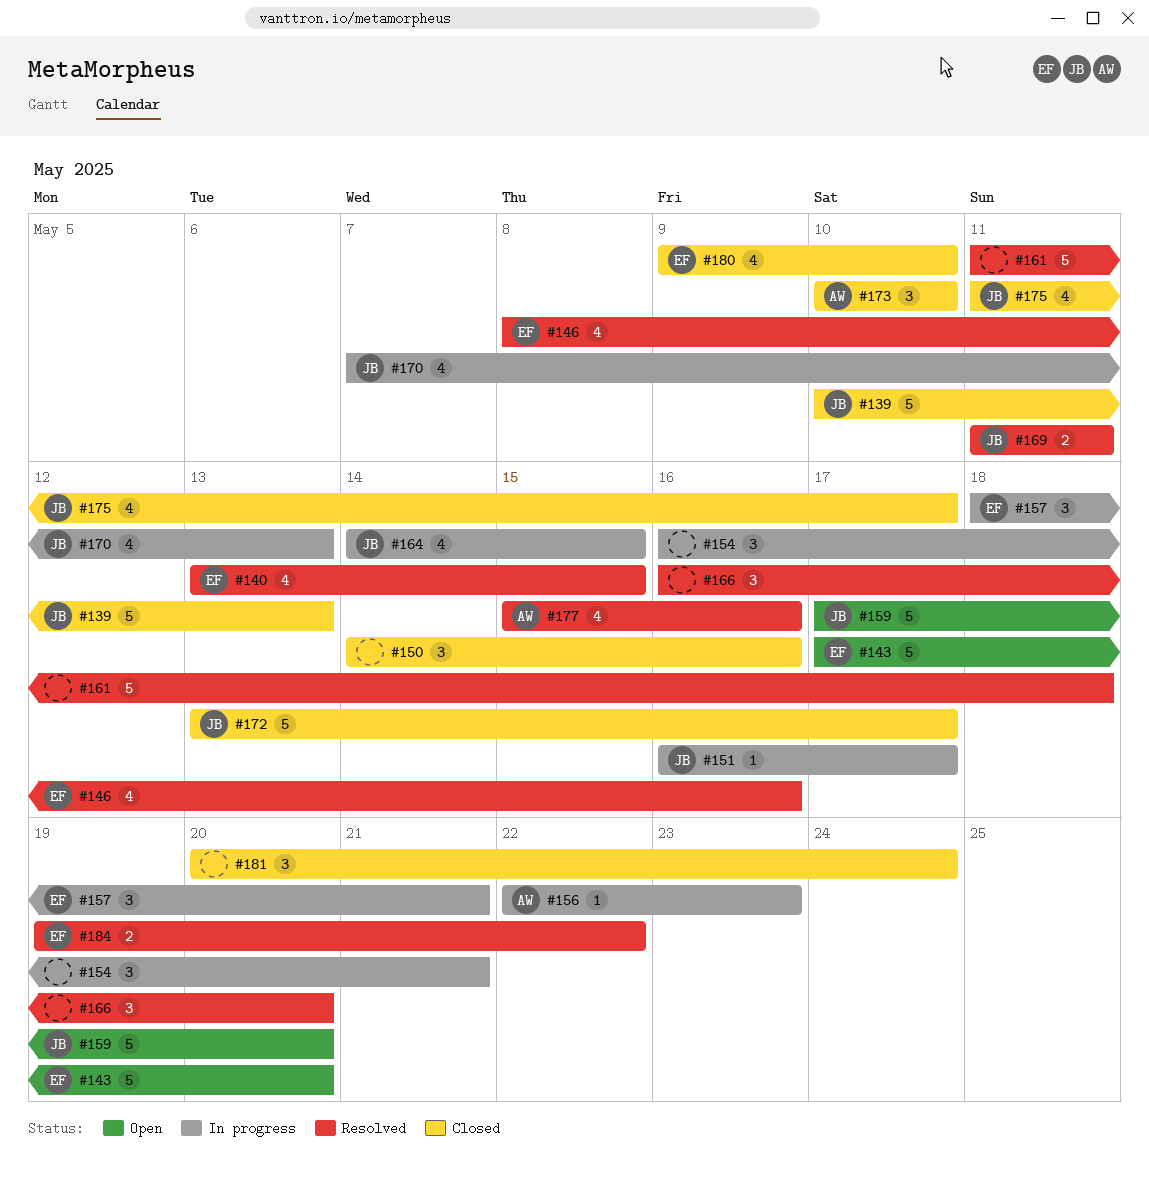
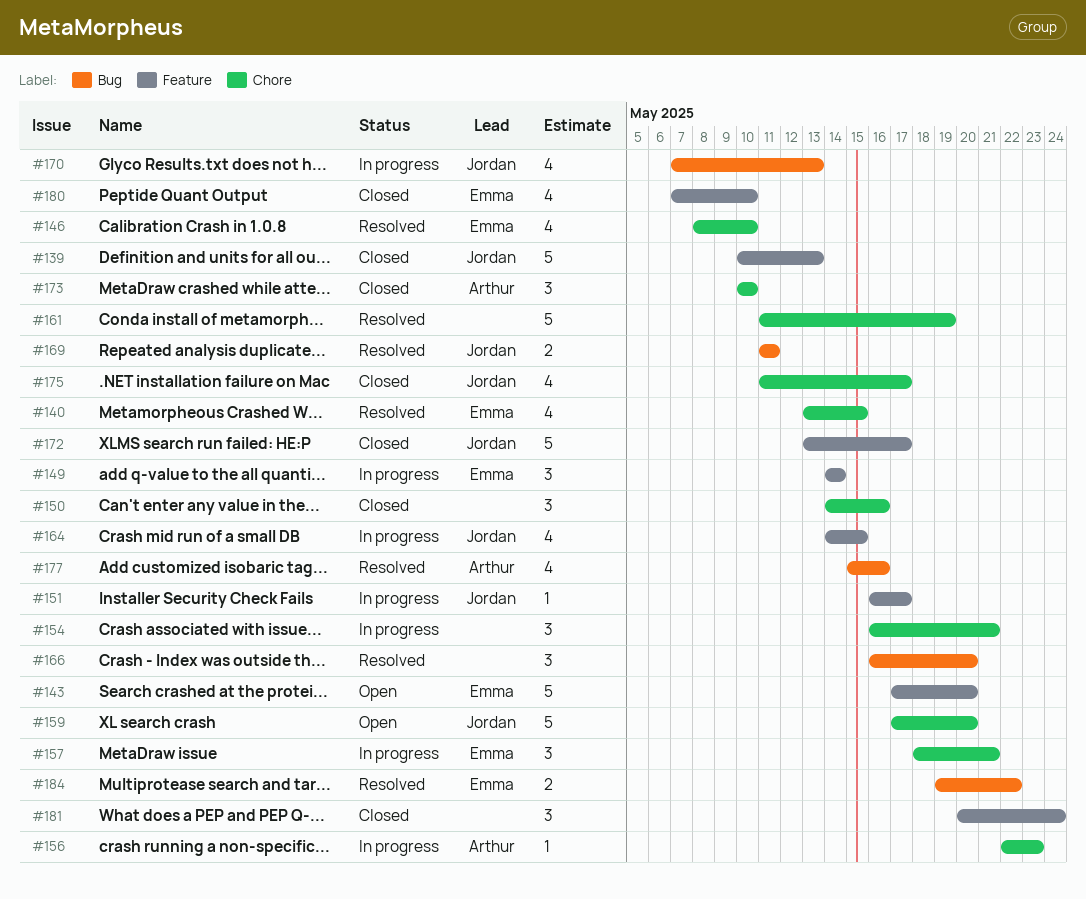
#146, due: May 16 -> May 10
#149: none -> present
#161, due: May 18 -> May 19
#180, start: May 9 -> May 7

